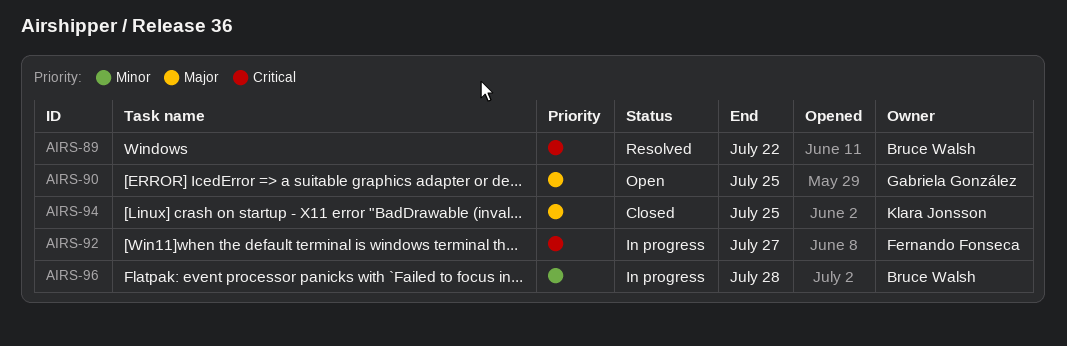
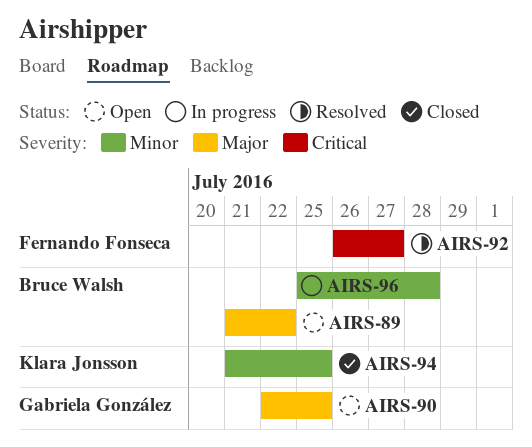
AIRS-89, status: Resolved -> Open
AIRS-89, priority: Critical -> Major
AIRS-92, status: In progress -> Resolved
AIRS-94, priority: Major -> Minor

